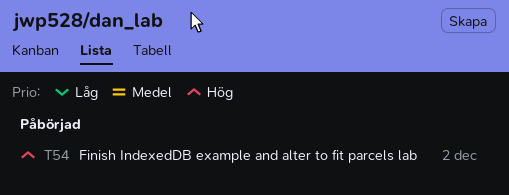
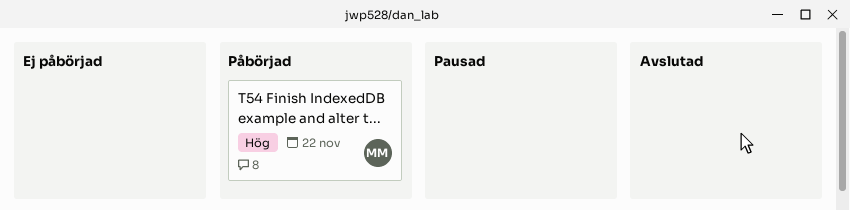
T54, due: Dec 2 -> Nov 22

